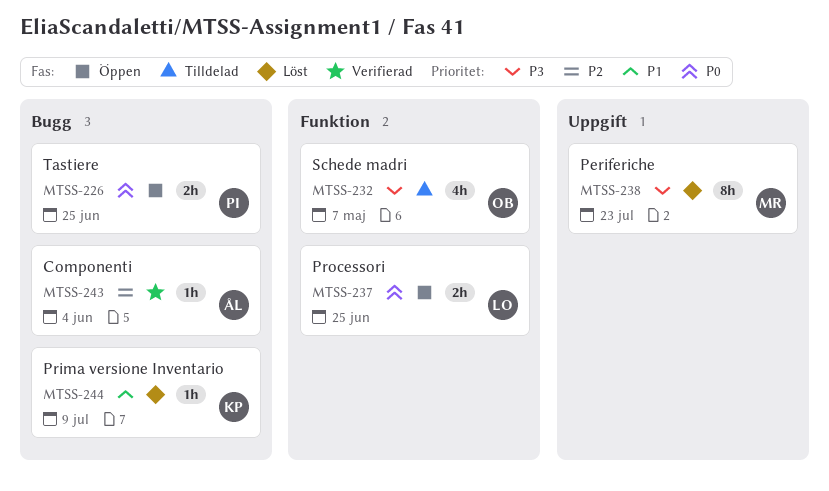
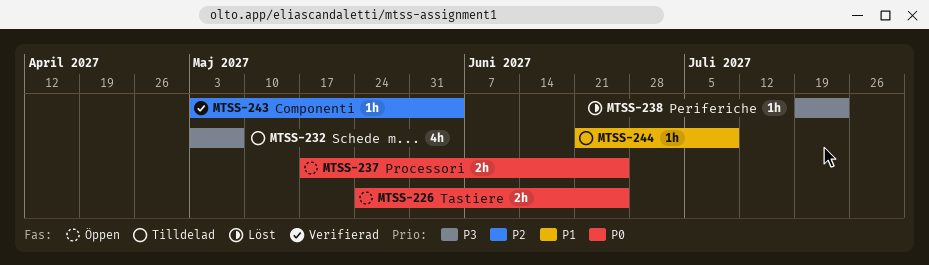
MTSS-238, estimate: 8h -> 1h
MTSS-244, status: Löst -> Tilldelad

